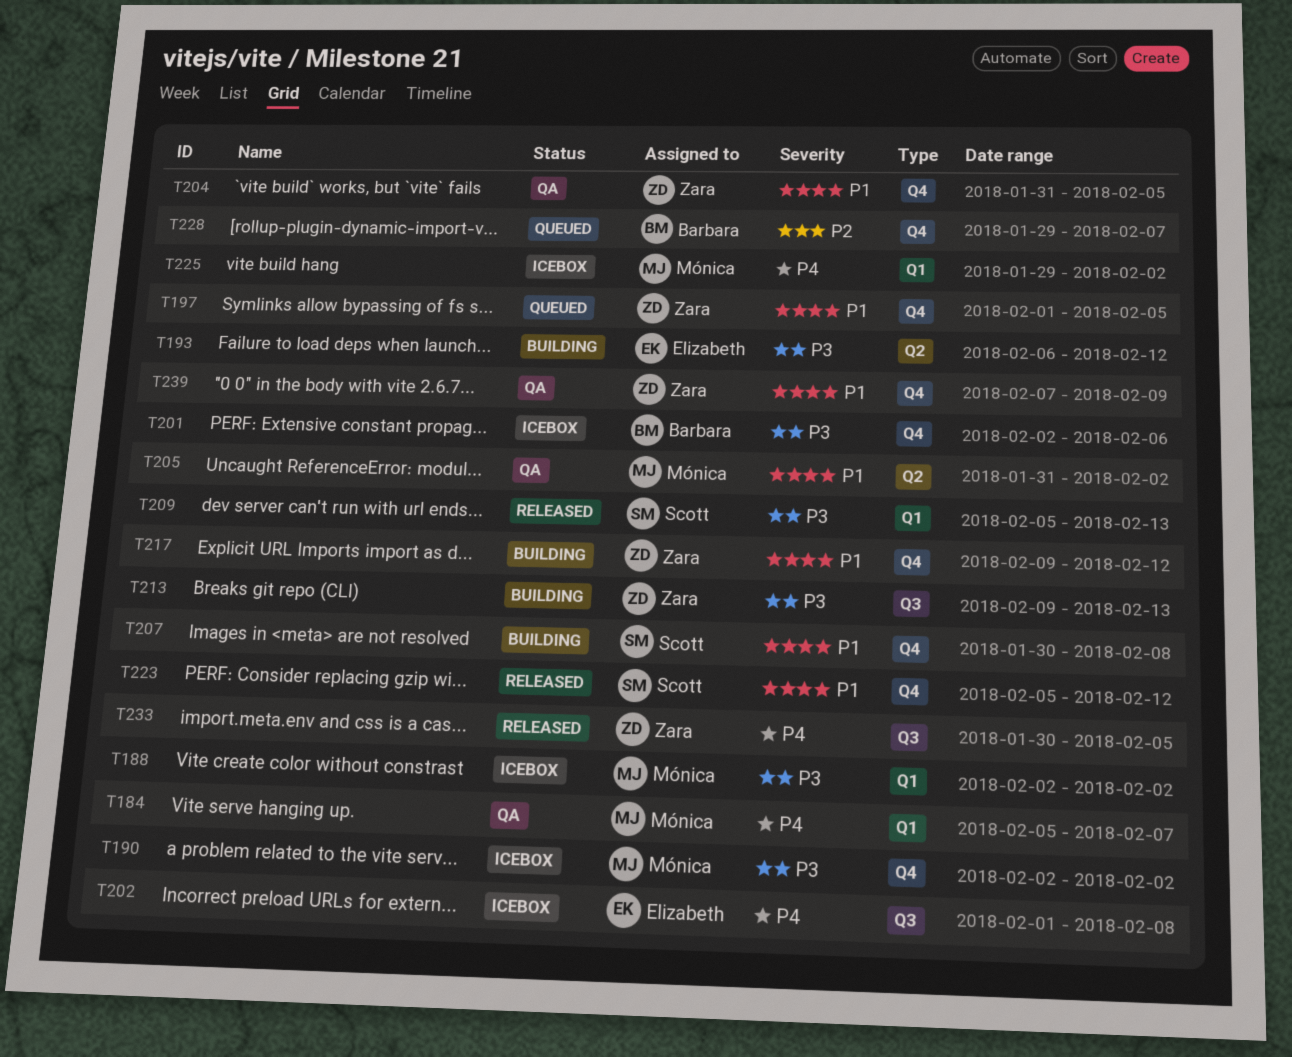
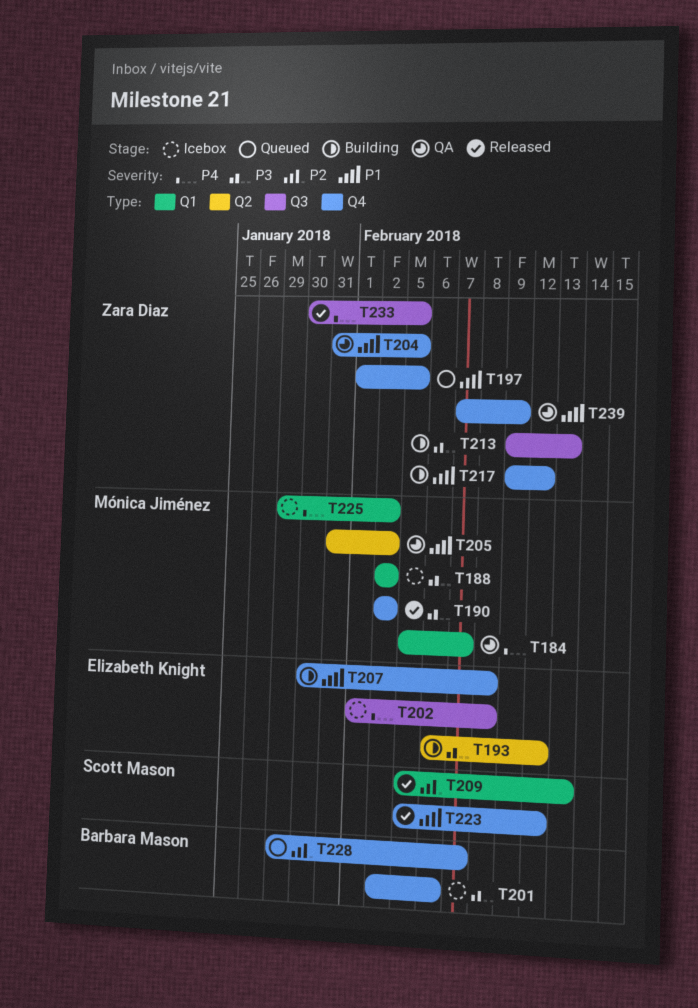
T190, status: Icebox -> Released
T207, owner: Scott Mason -> Elizabeth Knight
T209, priority: P3 -> P2

